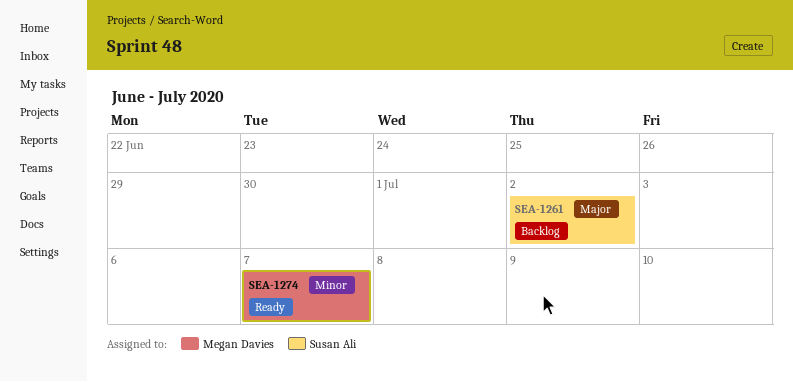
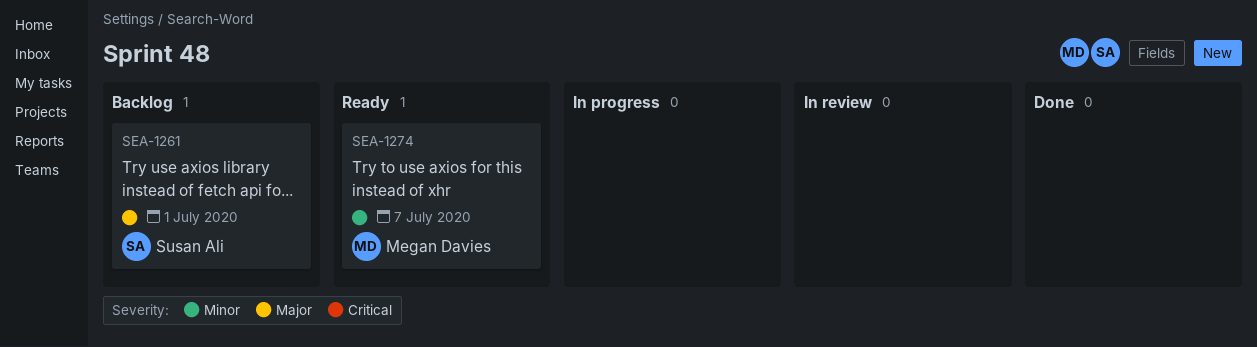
SEA-1261, due: Jul 2 -> Jul 1

